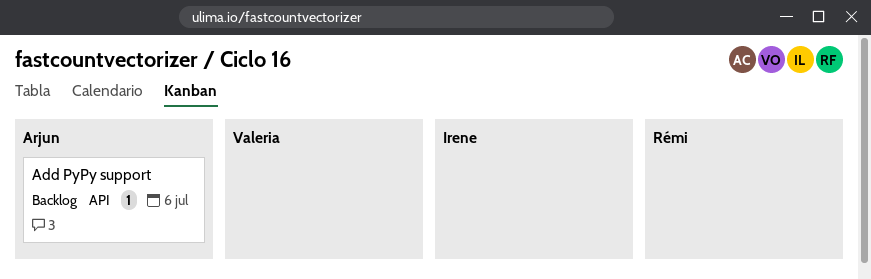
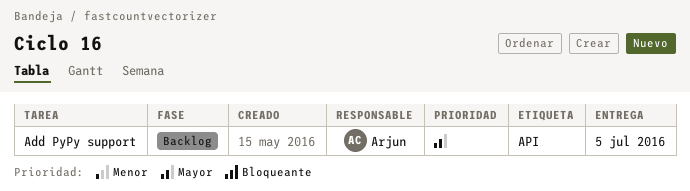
Add PyPy support, due: Jul 6 -> Jul 5

